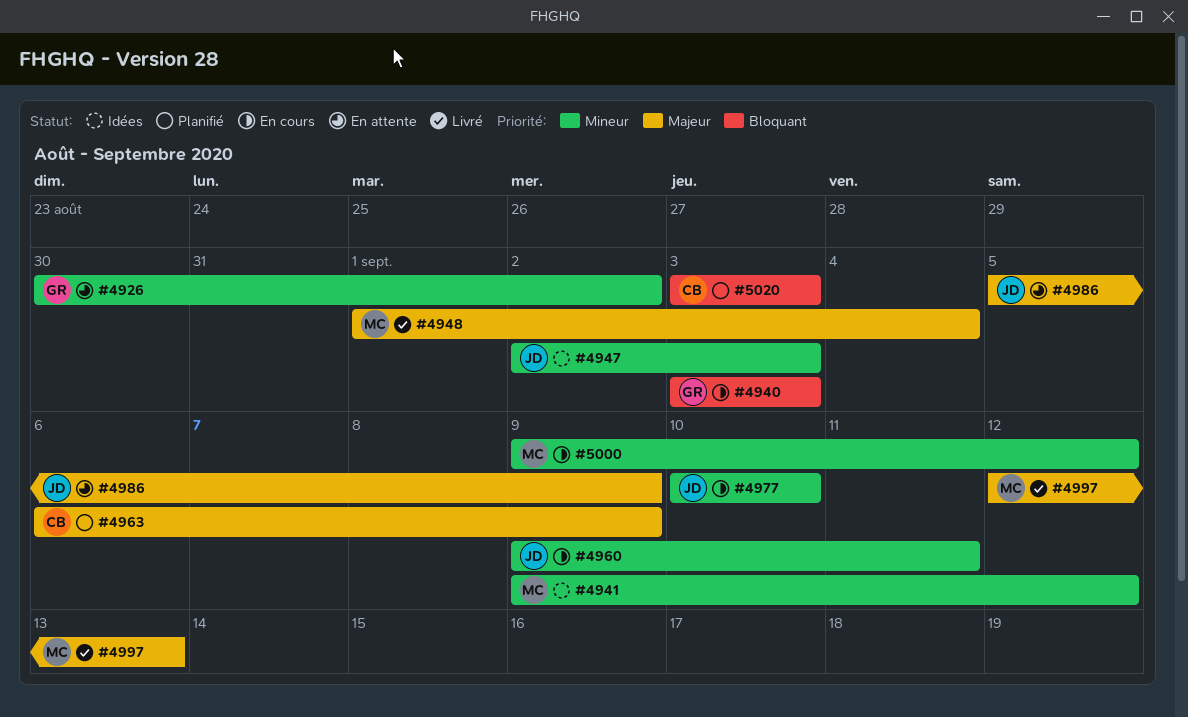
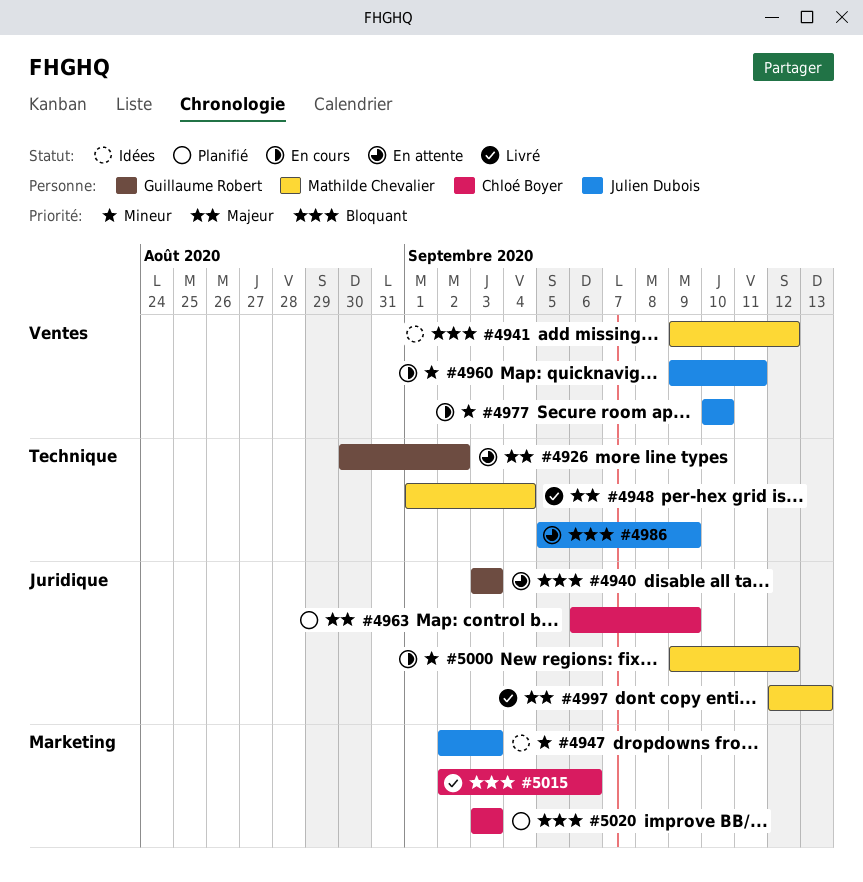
#4926, priority: Mineur -> Majeur
#4940, status: En cours -> En attente
#4941, priority: Mineur -> Bloquant
#4986, priority: Majeur -> Bloquant
#5015: none -> present

